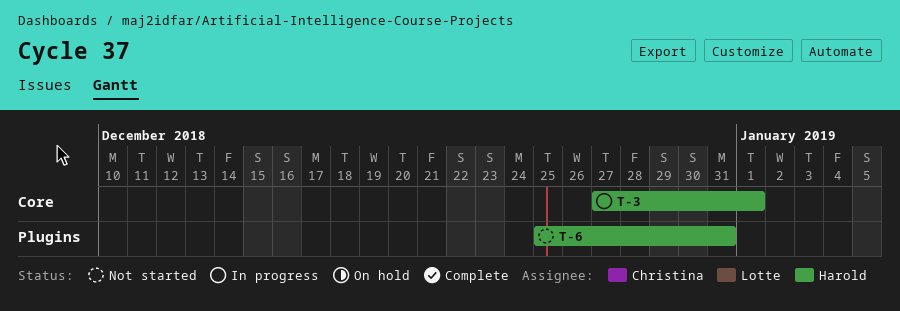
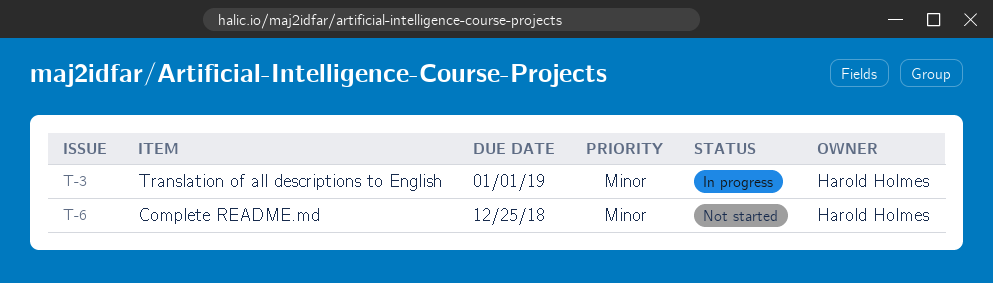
T-6, due: Dec 31 -> Dec 25

